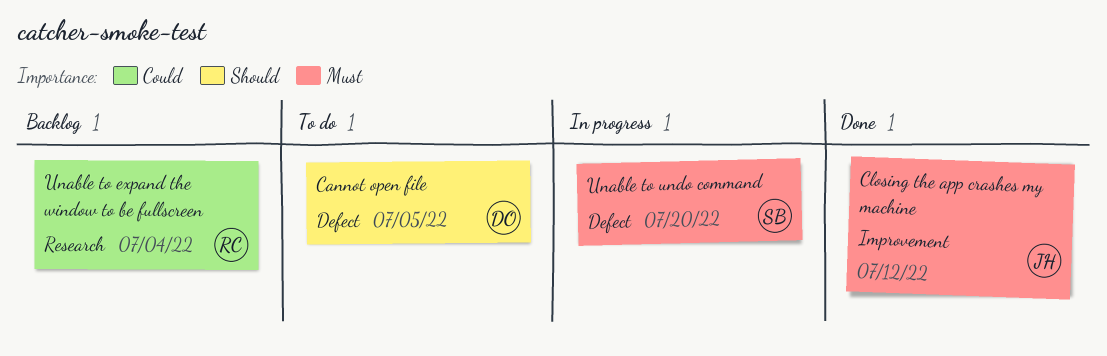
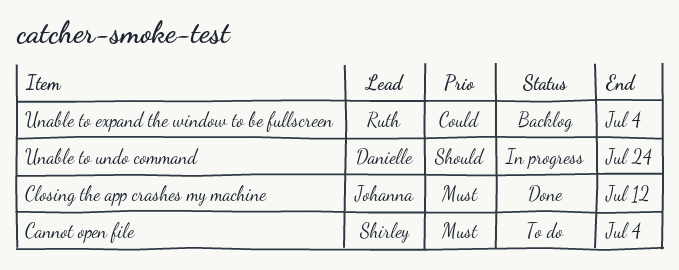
Cannot open file, owner: Danielle -> Shirley
Cannot open file, priority: Should -> Must
Cannot open file, due: Jul 5 -> Jul 4
Unable to undo command, owner: Shirley -> Danielle
Unable to undo command, priority: Must -> Should
Unable to undo command, due: Jul 20 -> Jul 24

